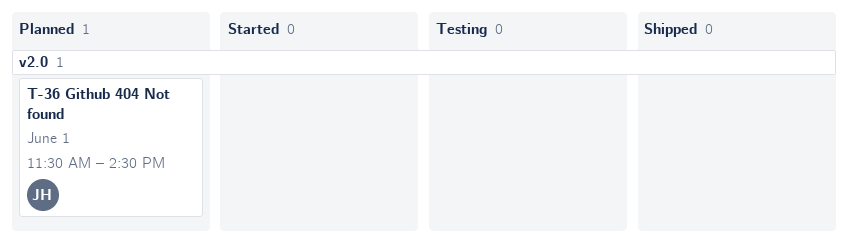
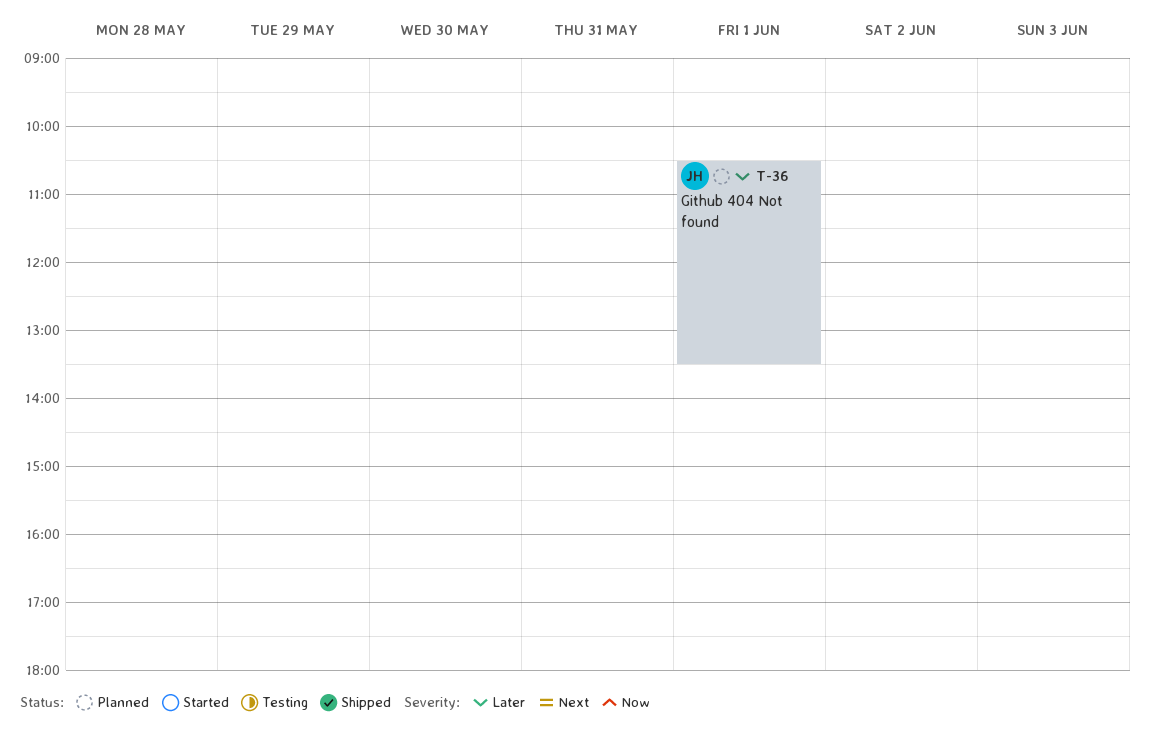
T-36, begins: 11:30 -> 10:30
T-36, ends: 14:30 -> 13:30

